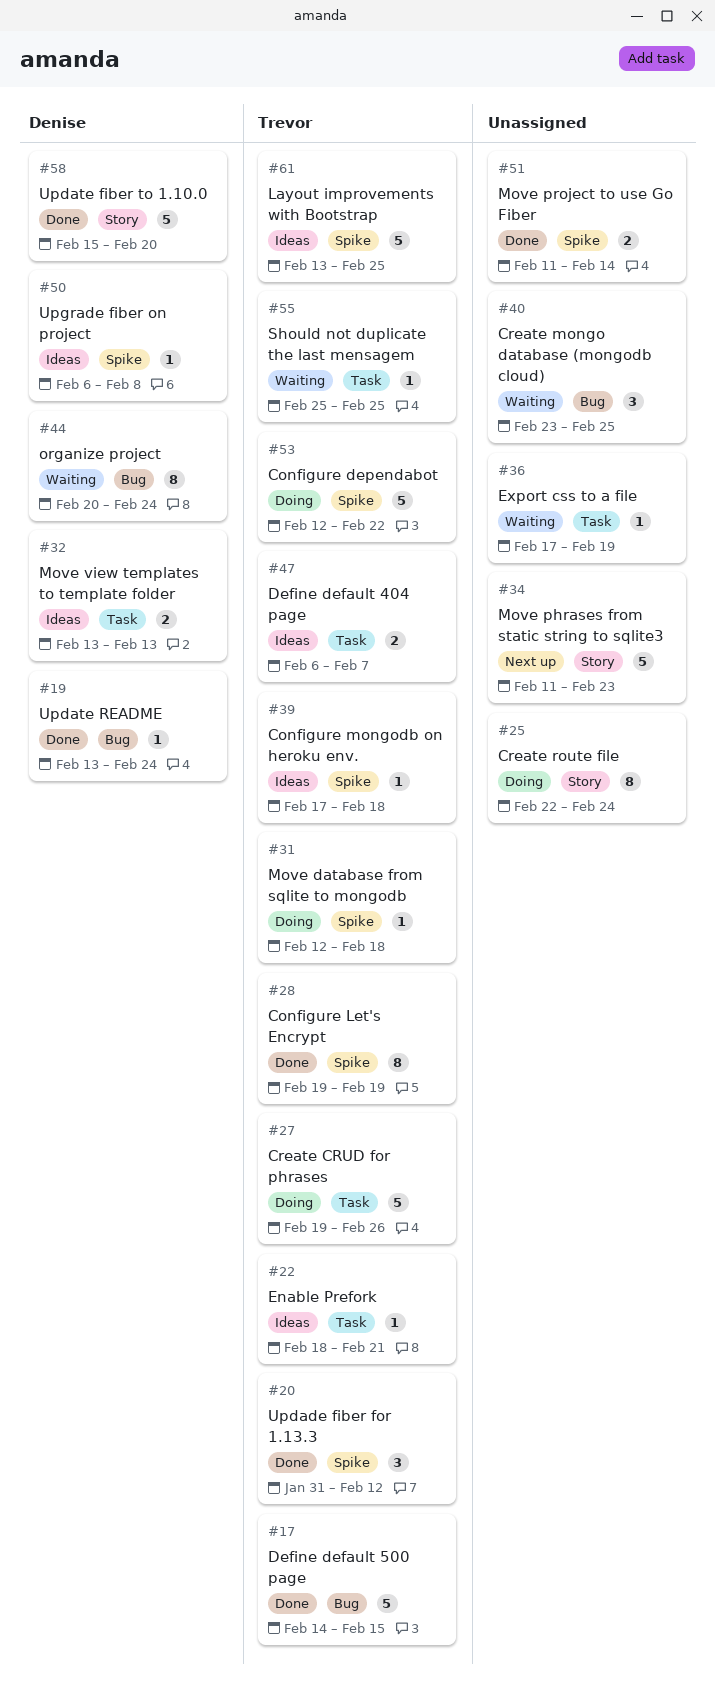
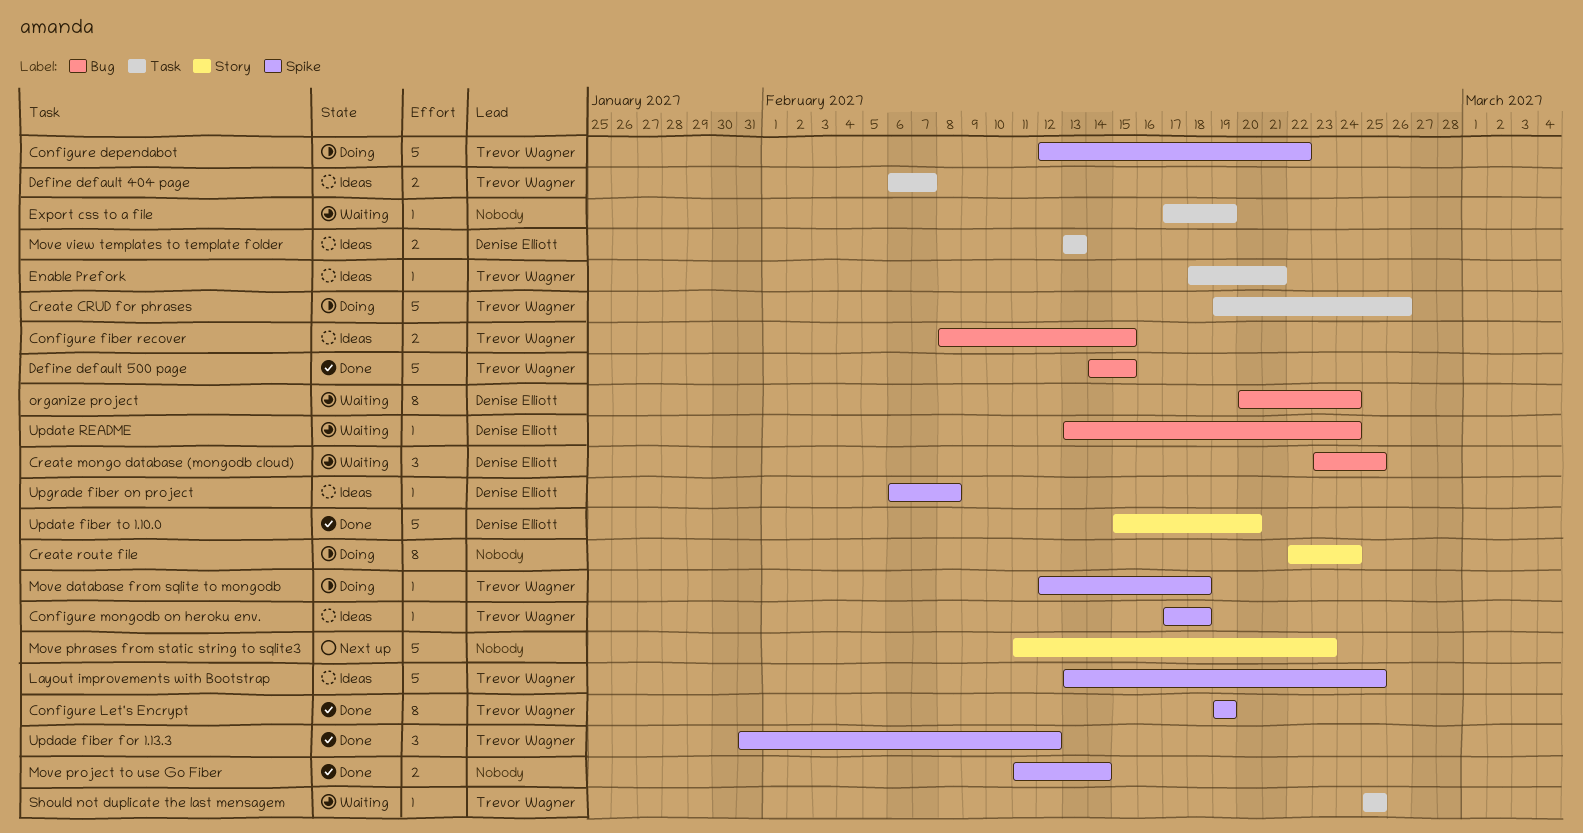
Configure fiber recover: none -> present
Create mongo database (mongodb cloud), owner: none -> Denise Elliott
Update README, status: Done -> Waiting

